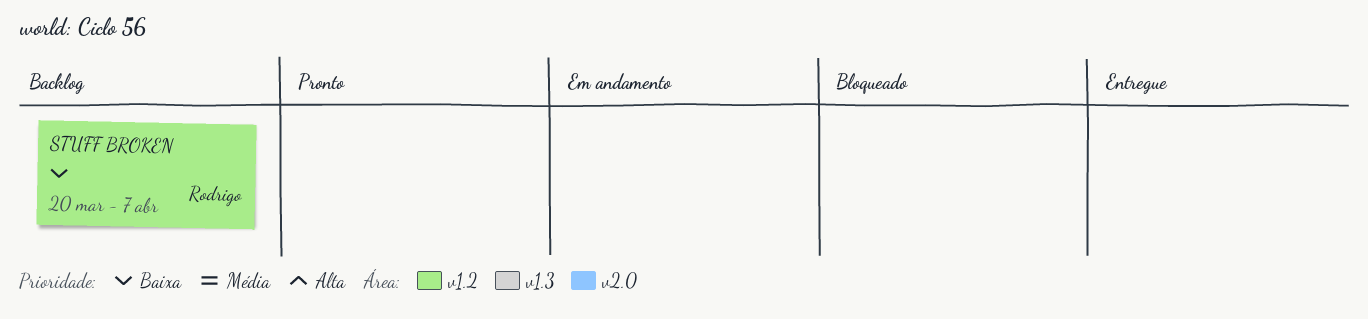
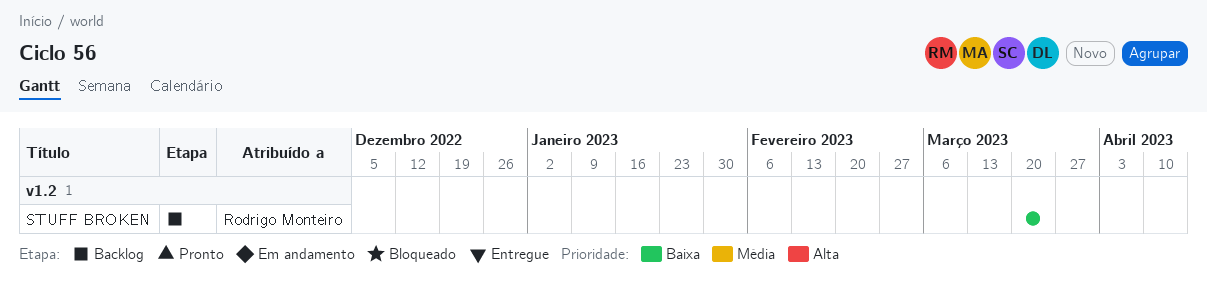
STUFF BROKEN, due: Apr 7 -> Mar 24

